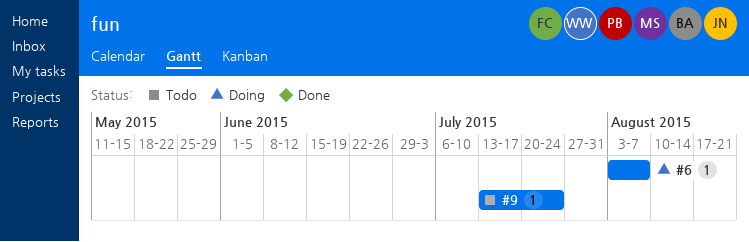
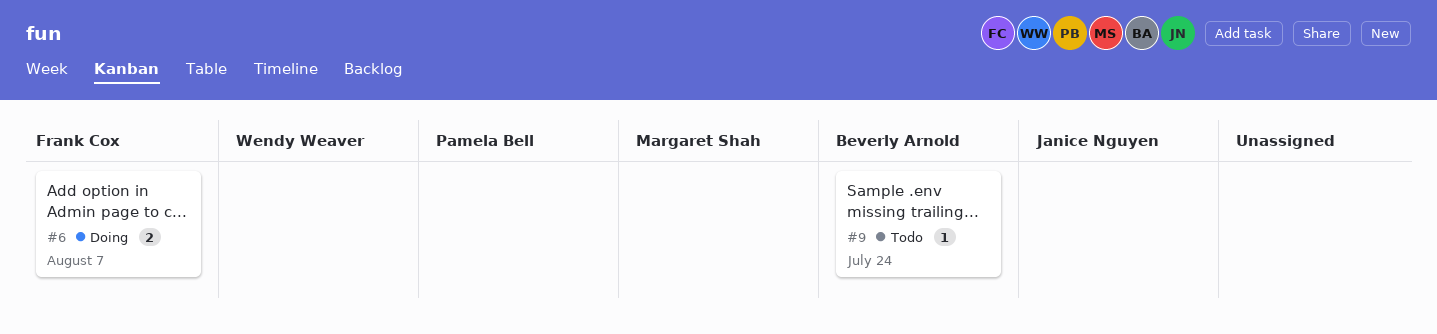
#6, estimate: 1 -> 2

